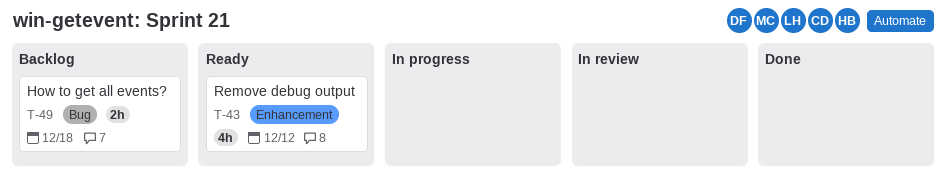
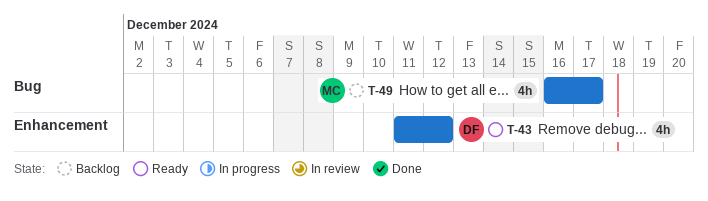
T-49, estimate: 2h -> 4h
T-49, due: Dec 18 -> Dec 17

